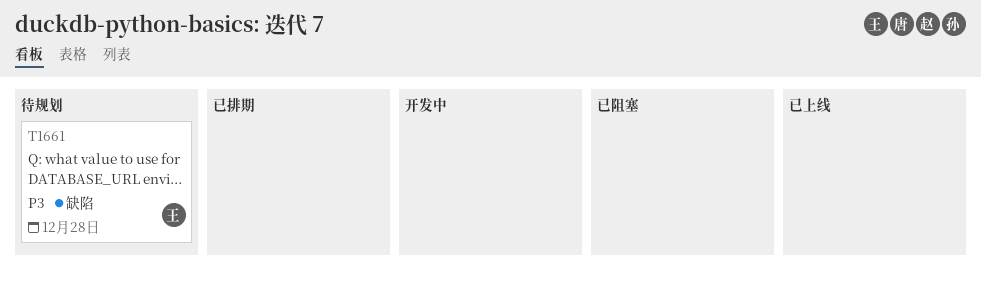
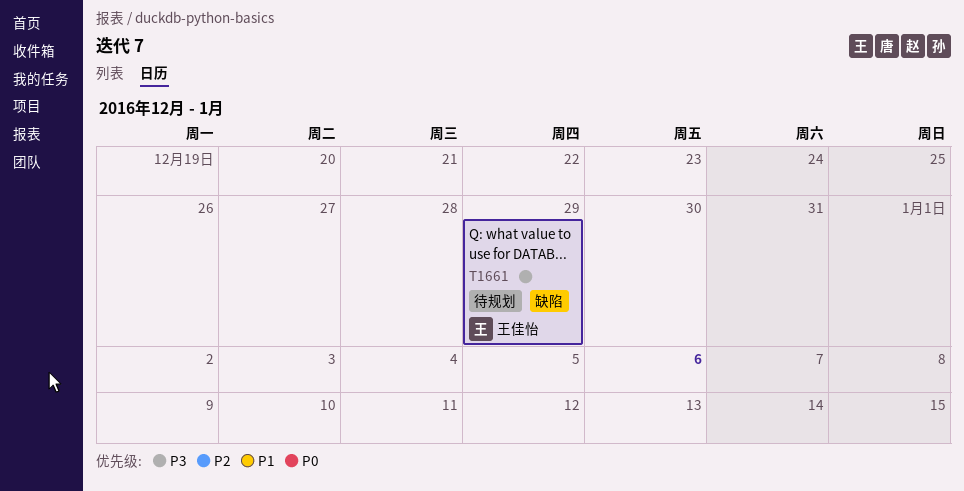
T1661, due: Dec 28 -> Dec 29

